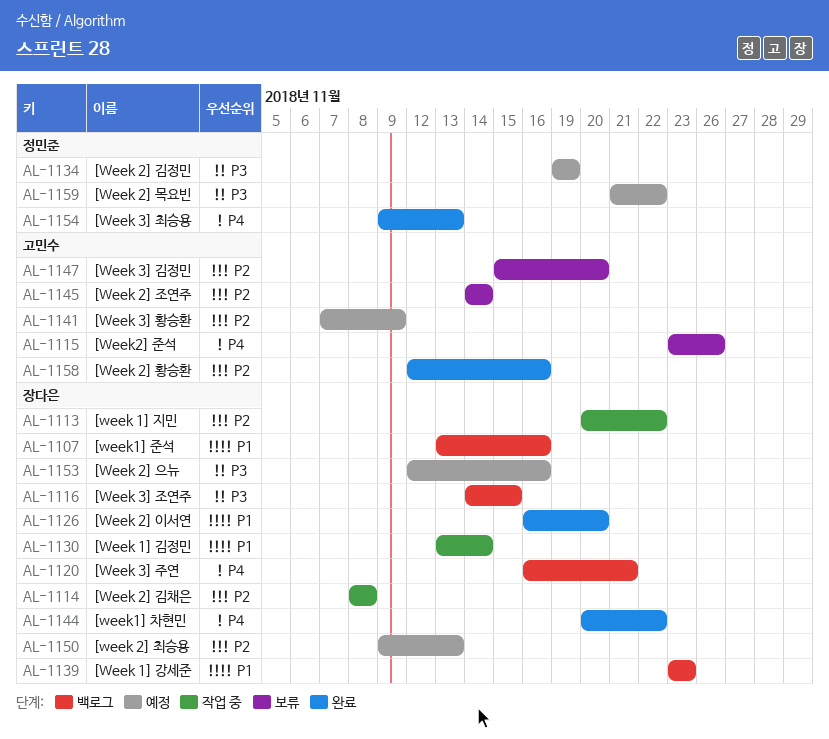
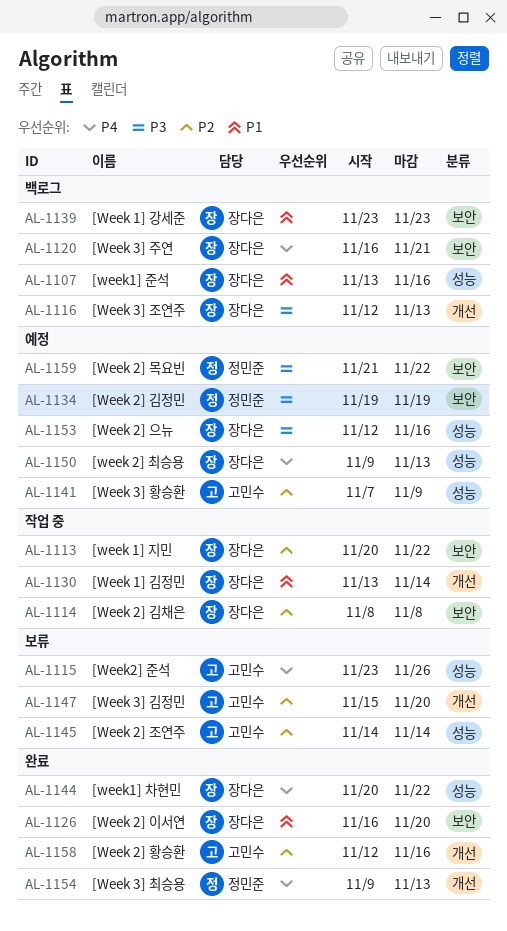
AL-1116, start: Nov 14 -> Nov 12
AL-1116, due: Nov 15 -> Nov 13
AL-1150, priority: P2 -> P4

